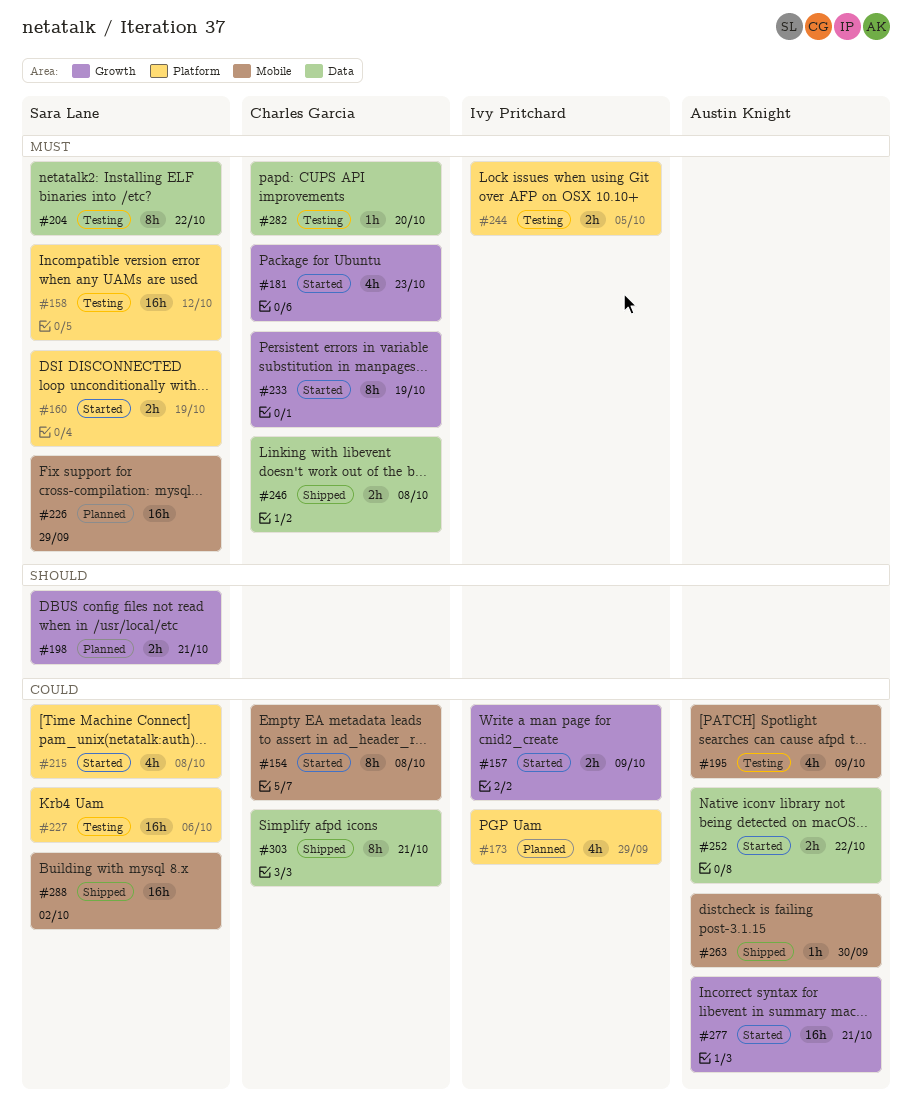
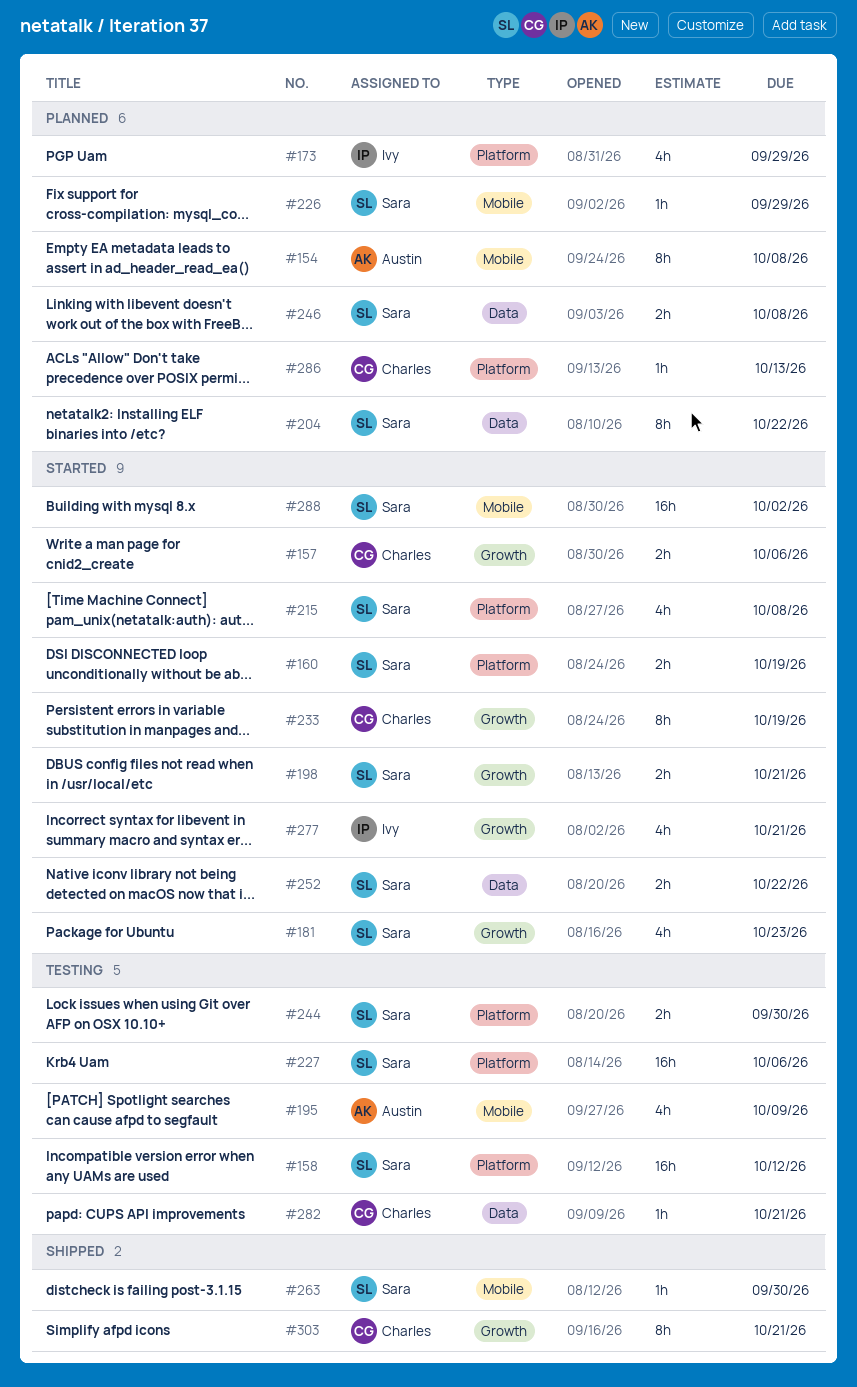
#154, status: Started -> Planned
#154, owner: Charles Garcia -> Austin Knight
#157, owner: Ivy Pritchard -> Charles Garcia
#157, due: Oct 9 -> Oct 6
#181, owner: Charles Garcia -> Sara Lane
#198, status: Planned -> Started
#204, status: Testing -> Planned
#226, estimate: 16h -> 1h
#244, owner: Ivy Pritchard -> Sara Lane
#244, due: Oct 5 -> Sep 30
#246, status: Shipped -> Planned
#246, owner: Charles Garcia -> Sara Lane
#252, owner: Austin Knight -> Sara Lane
#263, owner: Austin Knight -> Sara Lane
#277, owner: Austin Knight -> Ivy Pritchard
#277, estimate: 16h -> 4h
#282, due: Oct 20 -> Oct 21
#286: none -> present
#288, status: Shipped -> Started
#303, label: Data -> Growth

